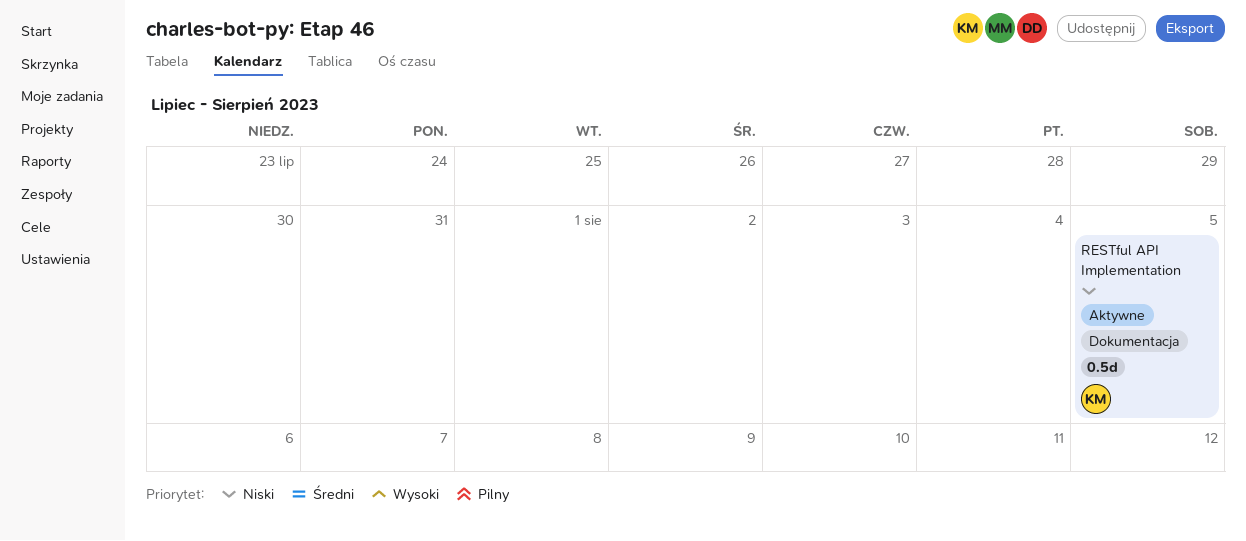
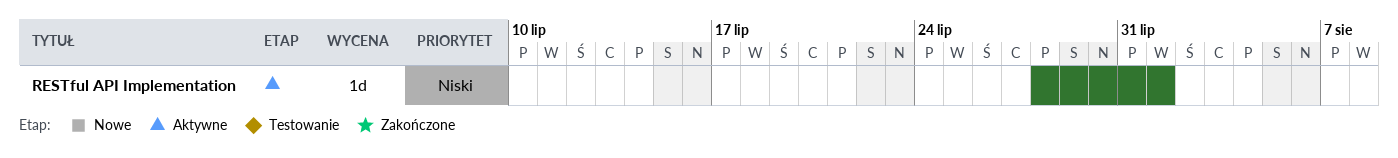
RESTful API Implementation, estimate: 0.5d -> 1d
RESTful API Implementation, due: Aug 5 -> Aug 1

